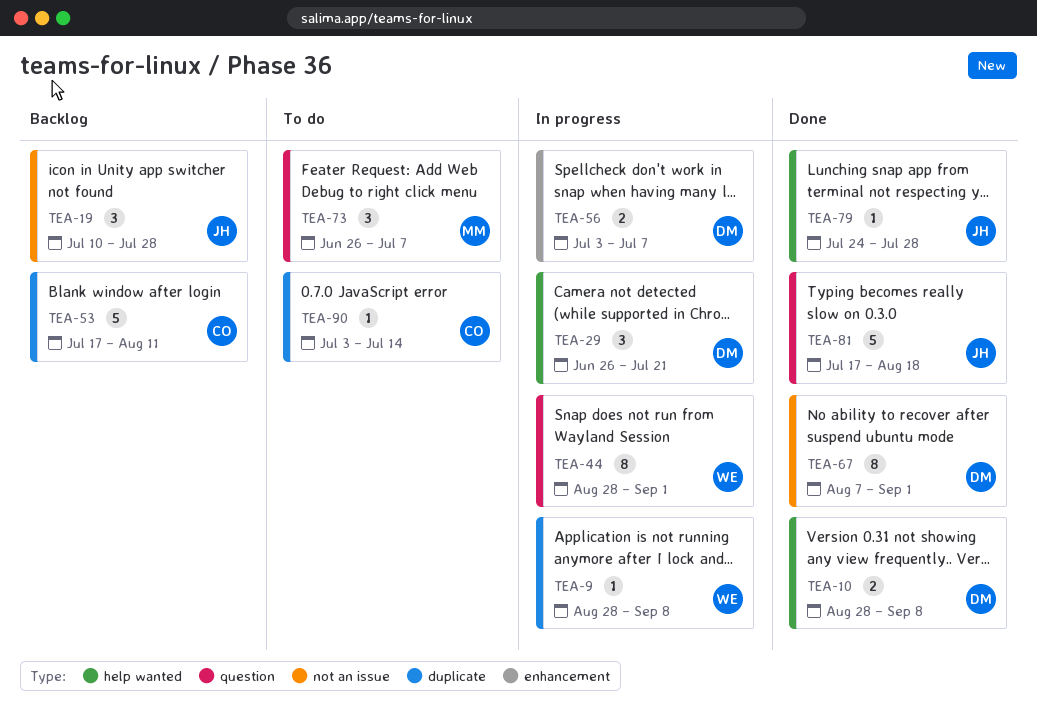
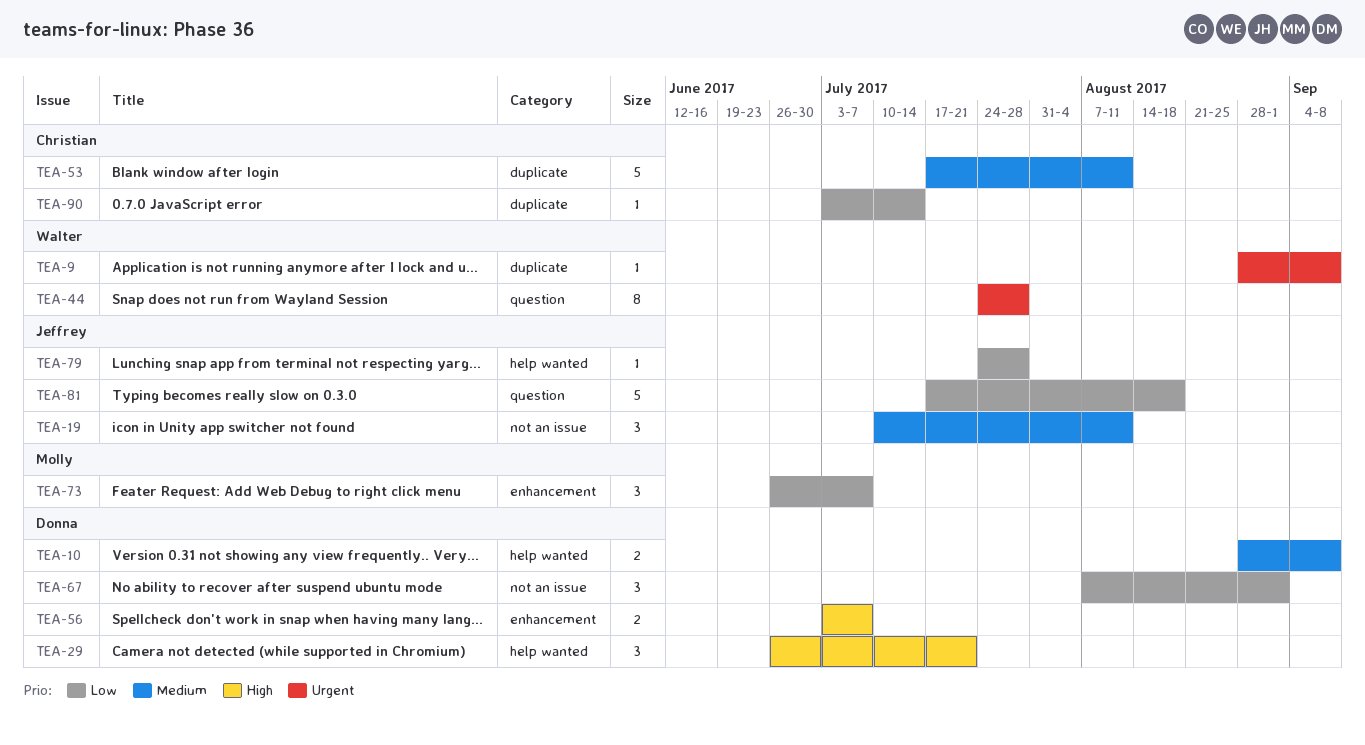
TEA-19, due: Jul 28 -> Aug 11
TEA-44, start: Aug 28 -> Jul 24
TEA-44, due: Sep 1 -> Jul 28
TEA-67, estimate: 8 -> 3
TEA-73, label: question -> enhancement

